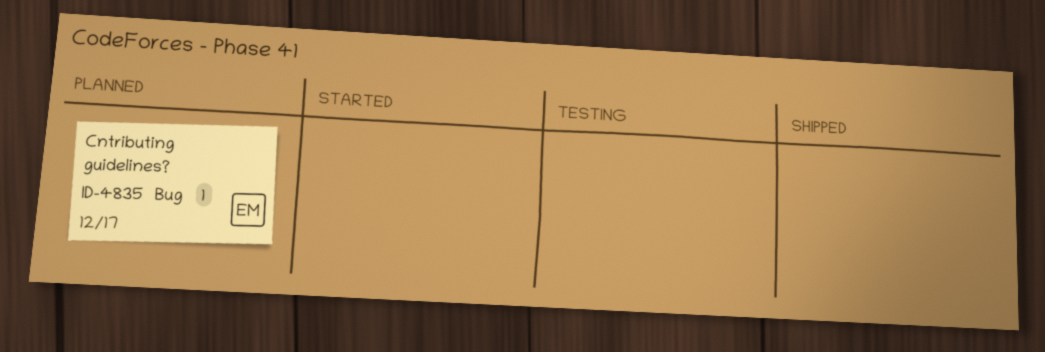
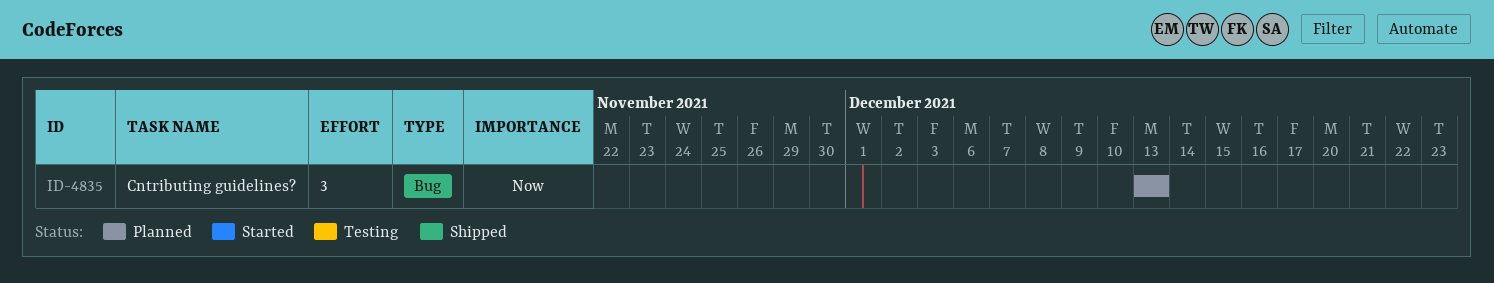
ID-4835, estimate: 1 -> 3
ID-4835, due: Dec 17 -> Dec 13

